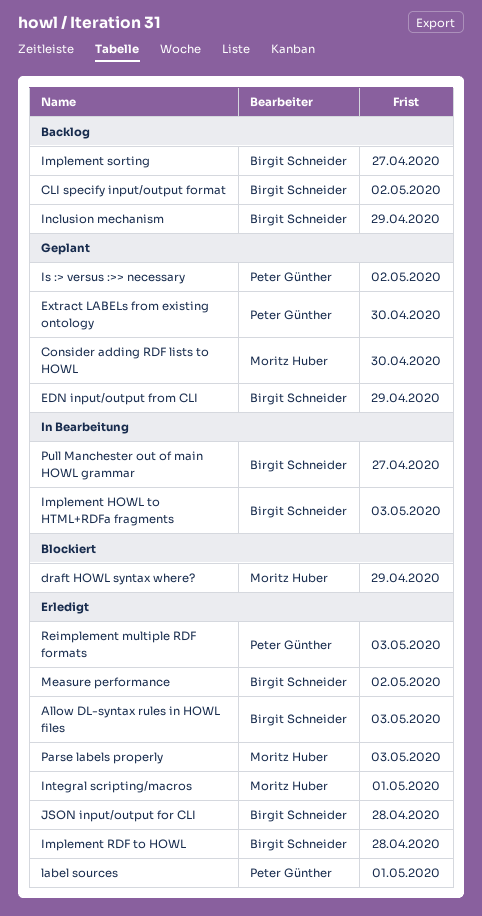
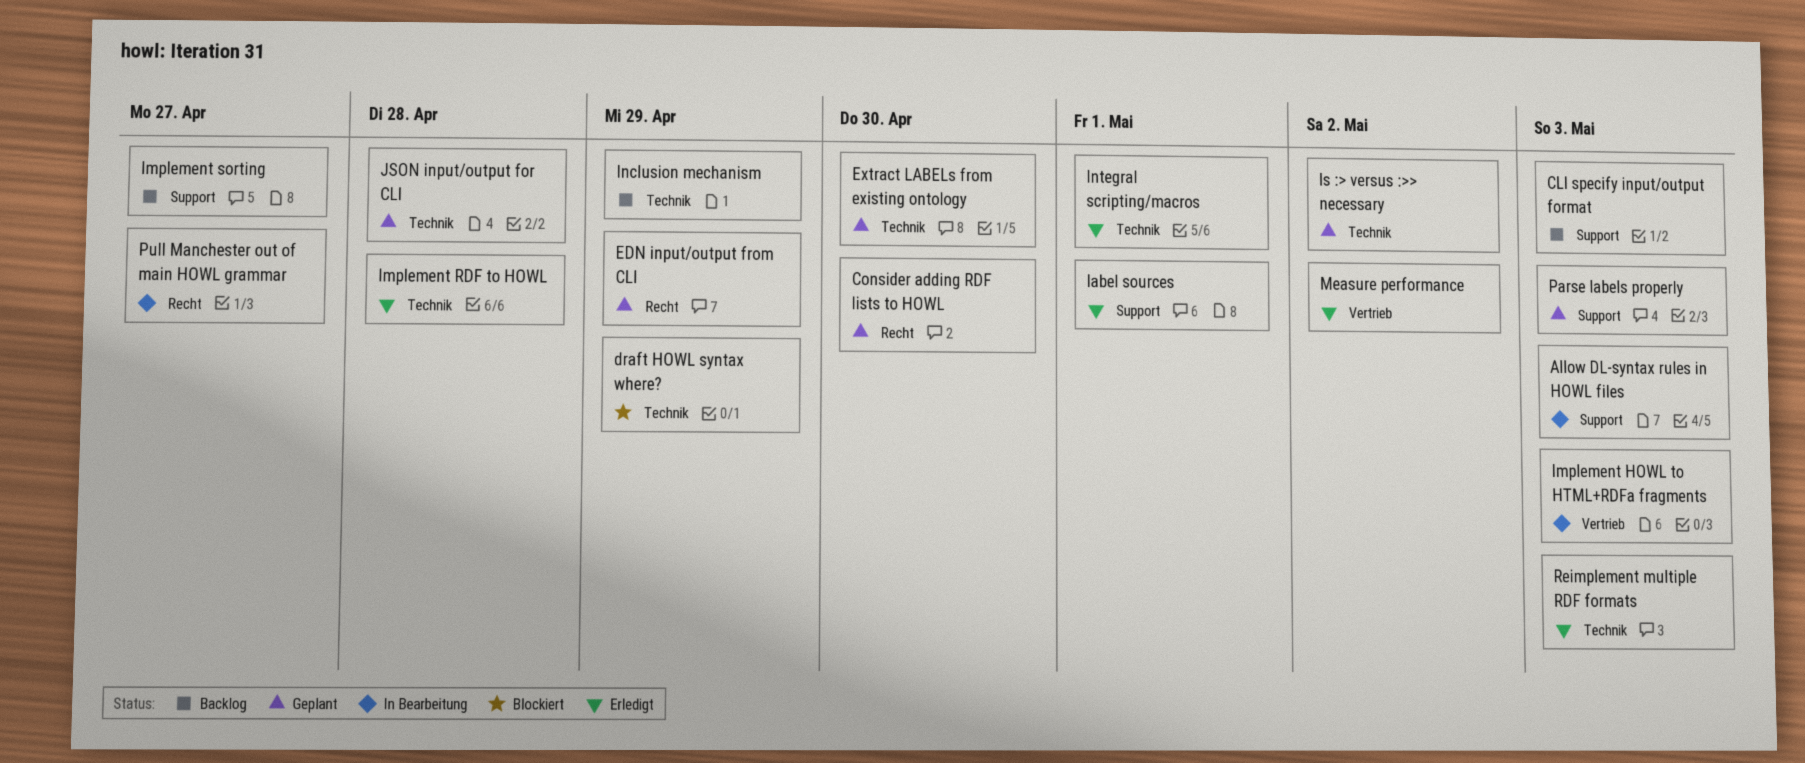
Allow DL-syntax rules in HOWL files, status: Erledigt -> In Bearbeitung
CLI specify input/output format, due: May 2 -> May 3
JSON input/output for CLI, status: Erledigt -> Geplant
Parse labels properly, status: Erledigt -> Geplant

